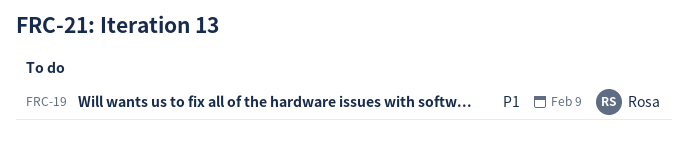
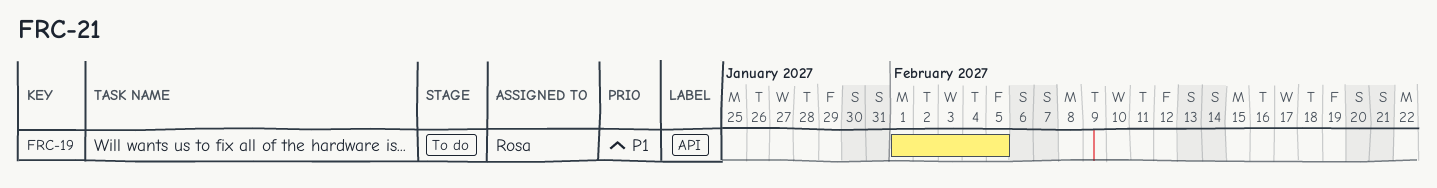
FRC-19, due: Feb 9 -> Feb 5

